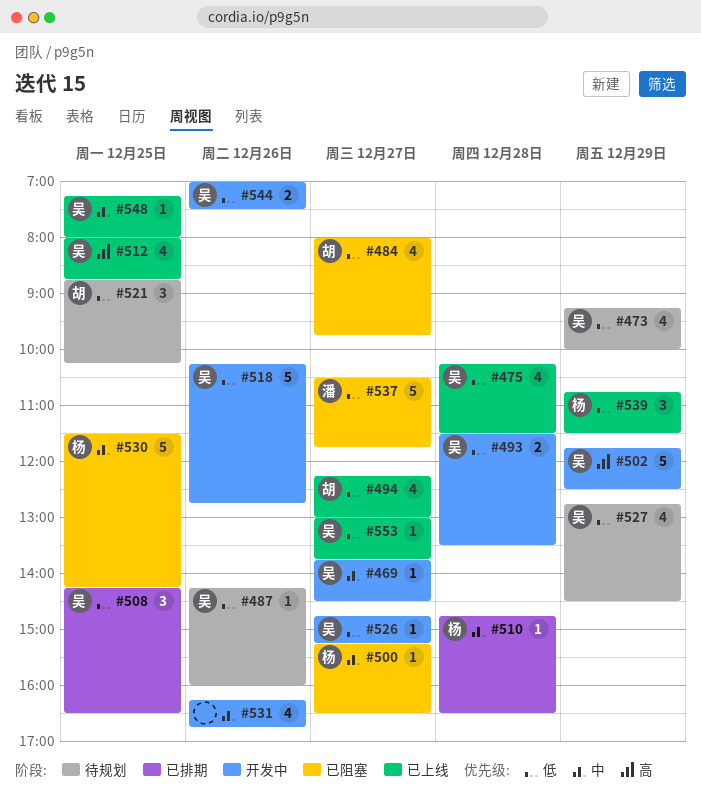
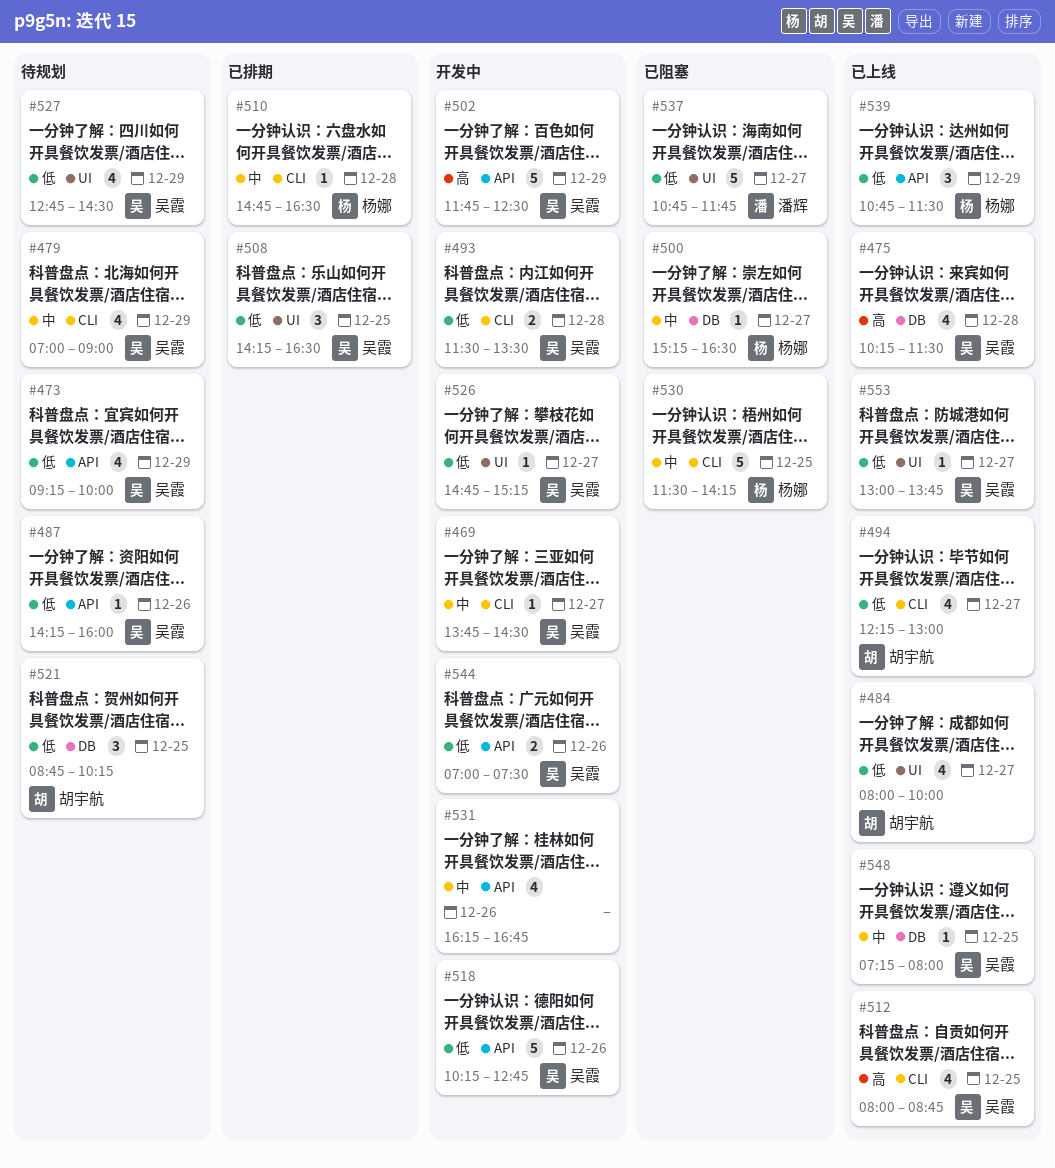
#475, priority: 低 -> 高
#479: none -> present
#484, status: 已阻塞 -> 已上线
#484, ends: 09:45 -> 10:00
#537, begins: 10:30 -> 10:45

